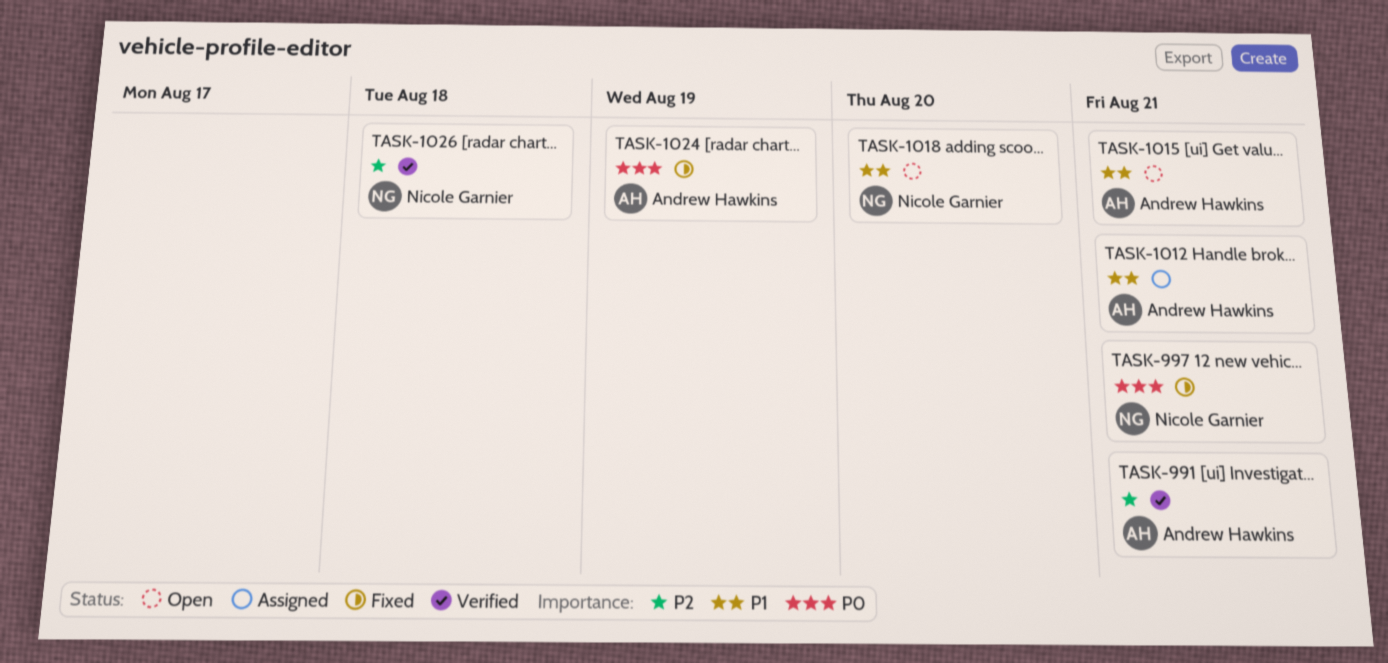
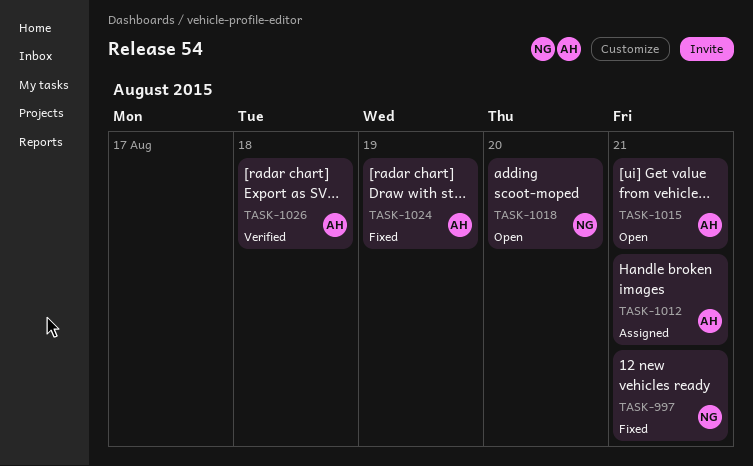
TASK-991: present -> none
TASK-1026, owner: Nicole Garnier -> Andrew Hawkins

